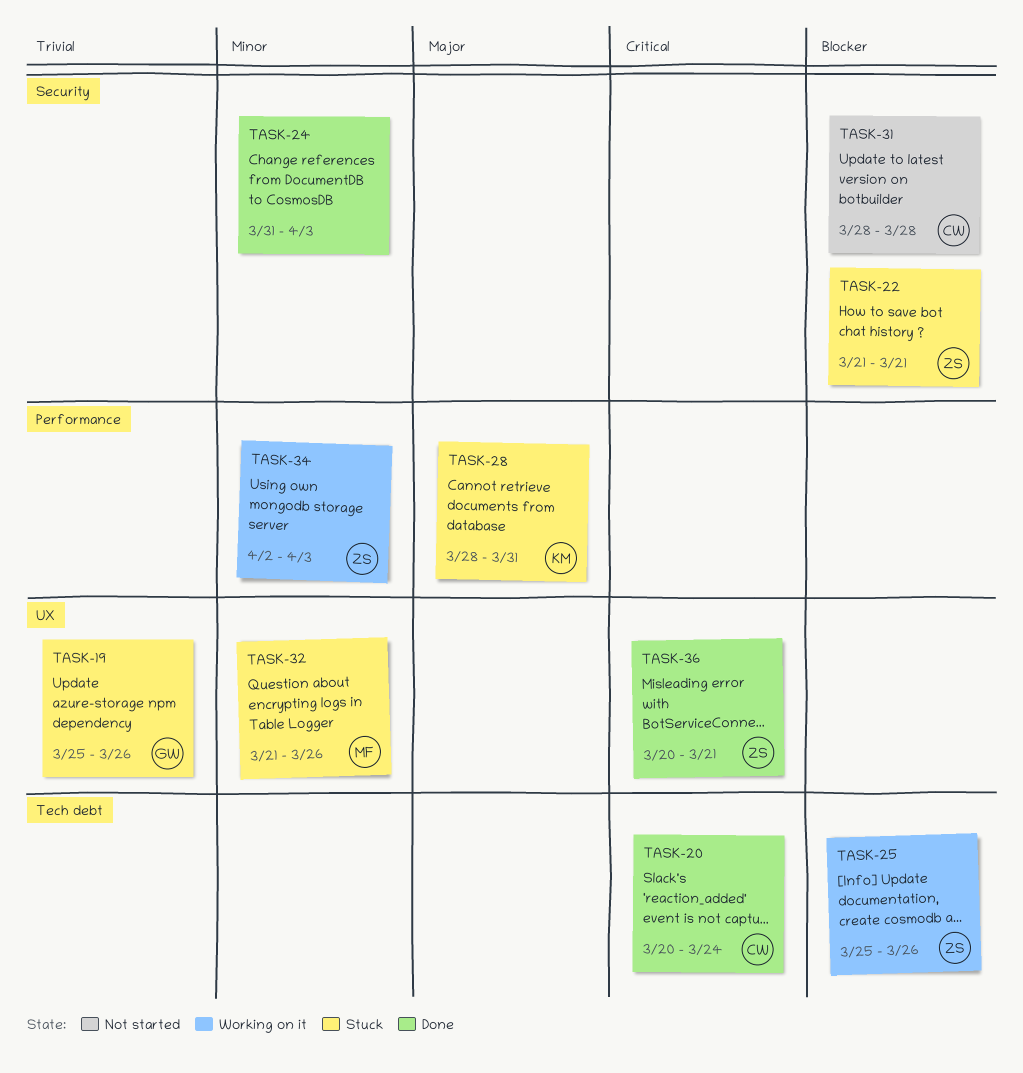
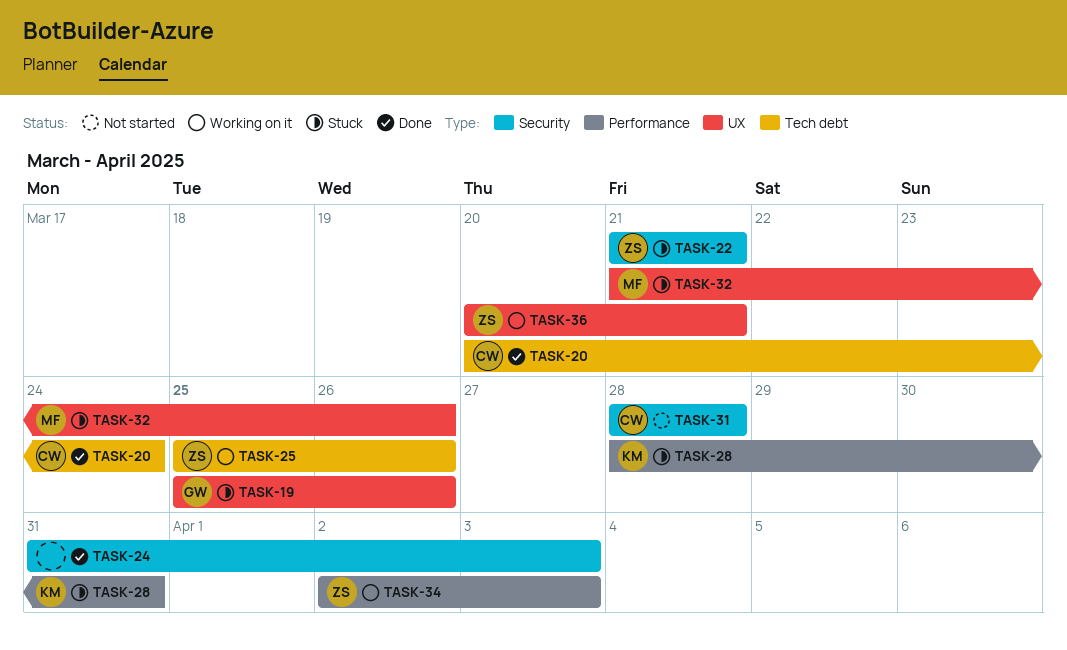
TASK-36, status: Done -> Working on it

